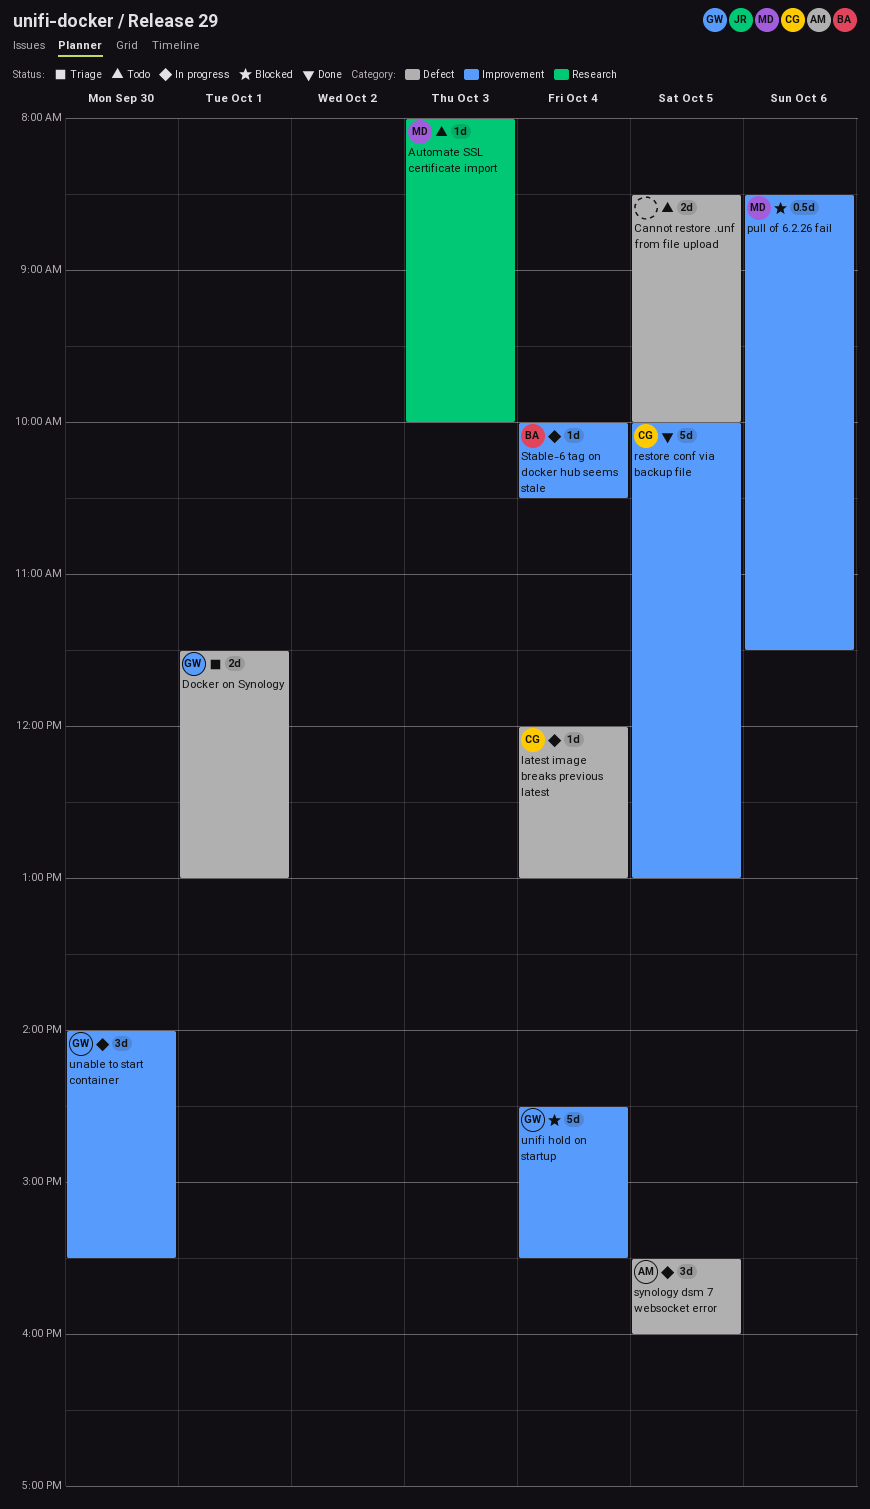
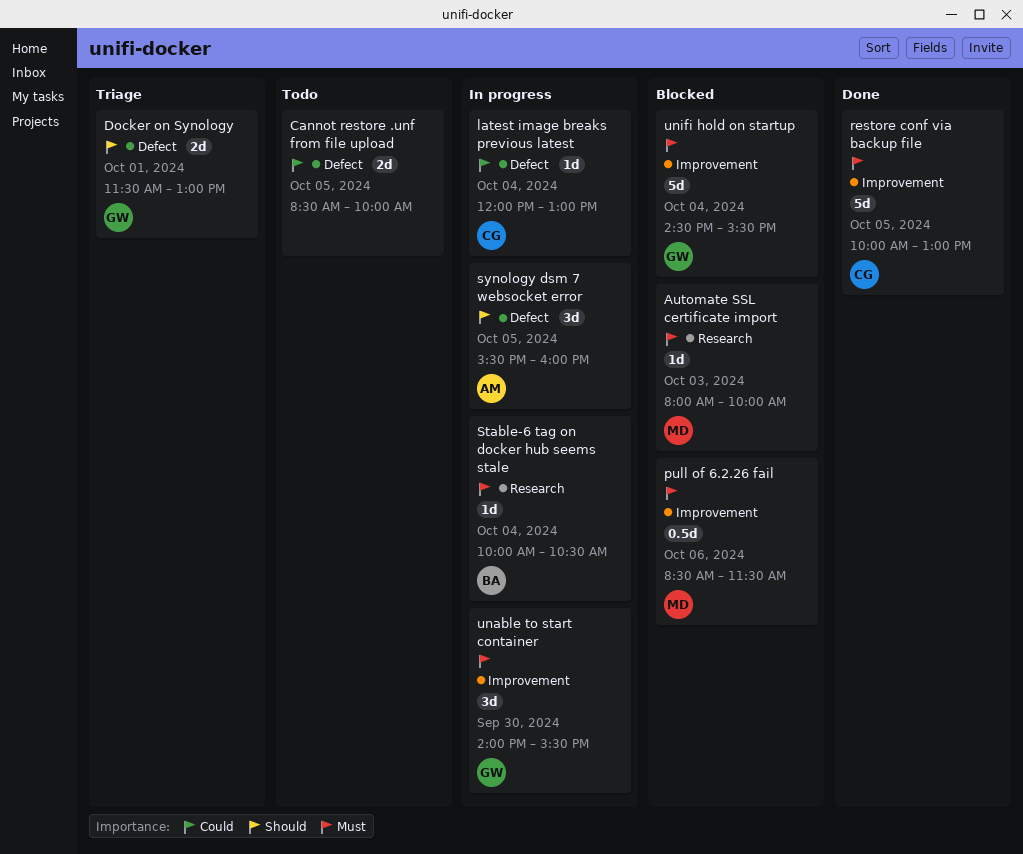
Automate SSL certificate import, status: Todo -> Blocked
Stable-6 tag on docker hub seems stale, label: Improvement -> Research

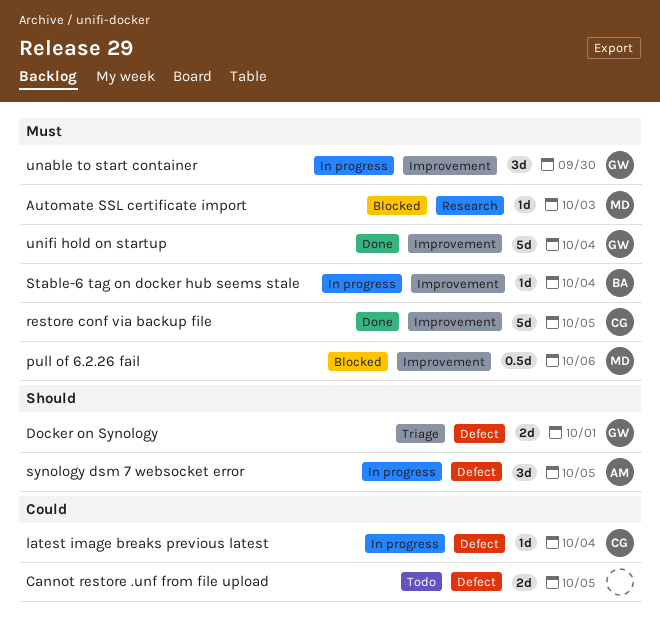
Stable-6 tag on docker hub seems stale, label: Research -> Improvement
unifi hold on startup, status: Blocked -> Done

